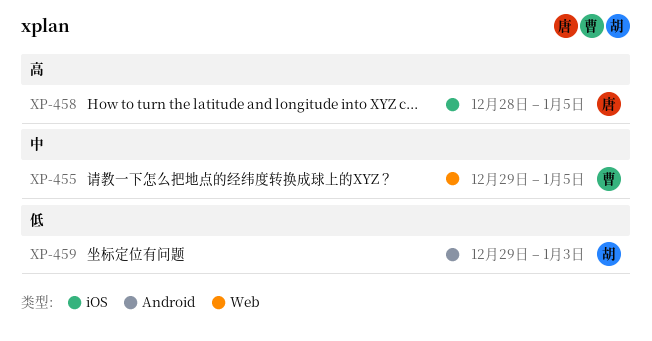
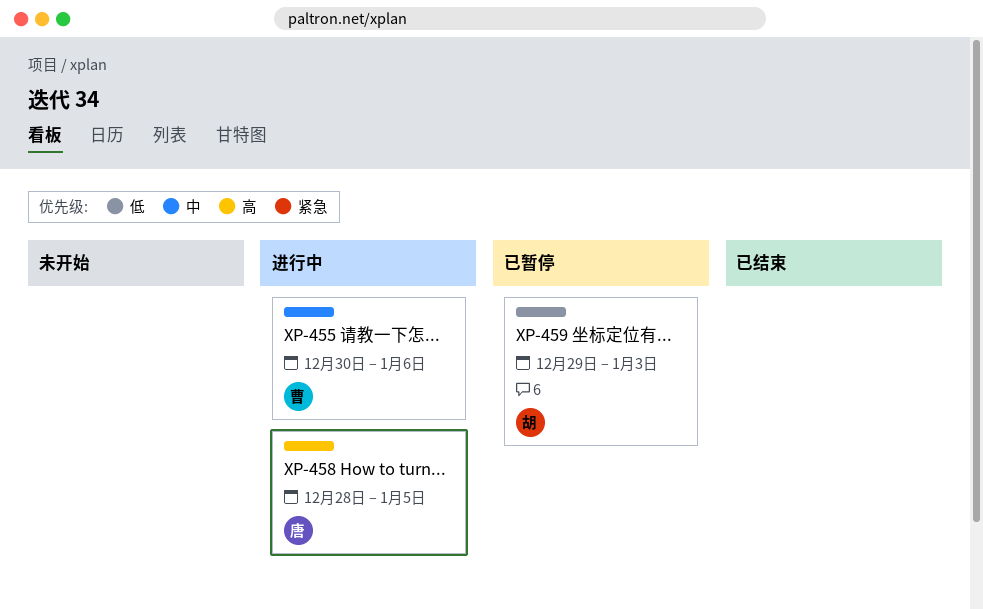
XP-455, start: Dec 29 -> Dec 30
XP-455, due: Jan 5 -> Jan 6

